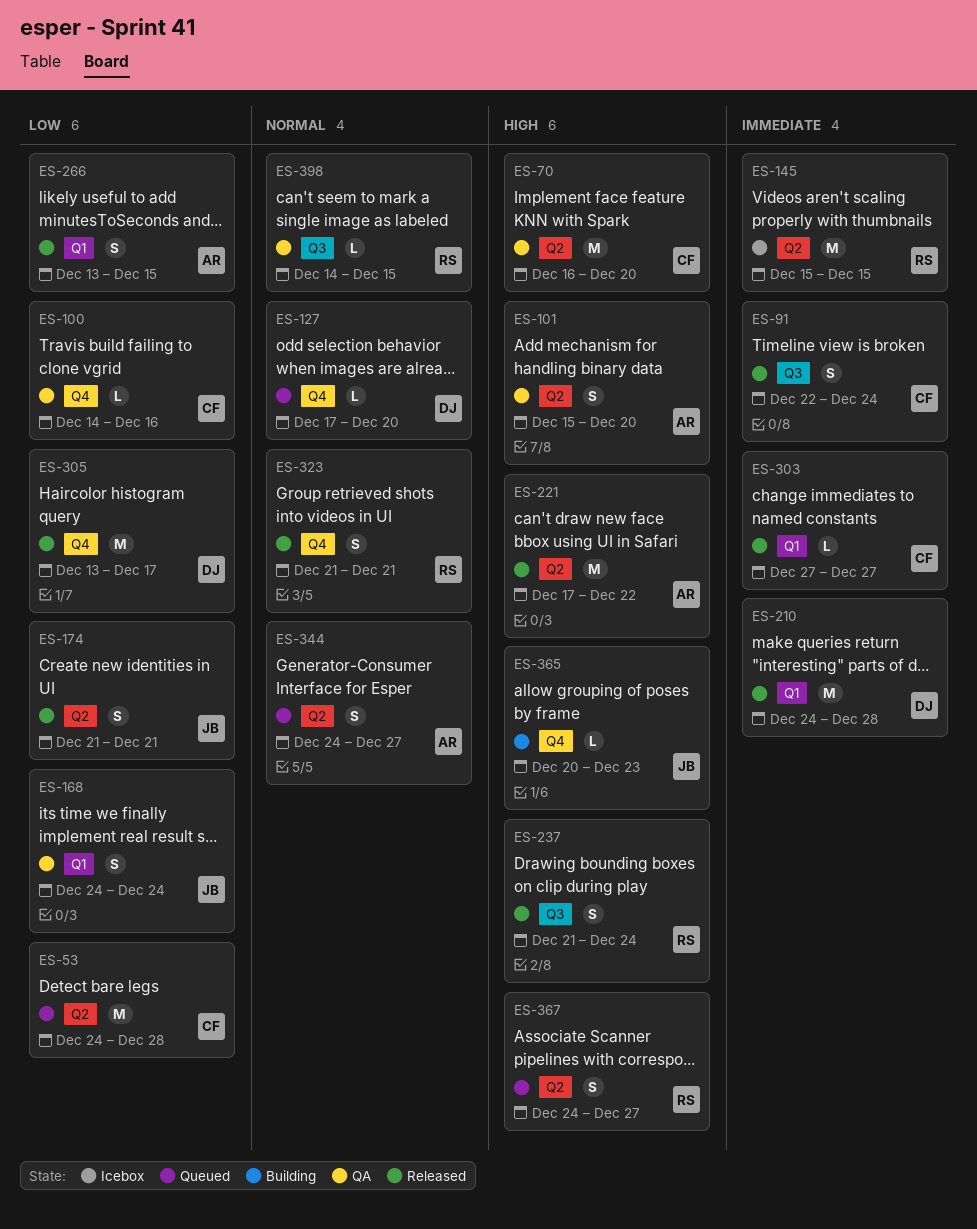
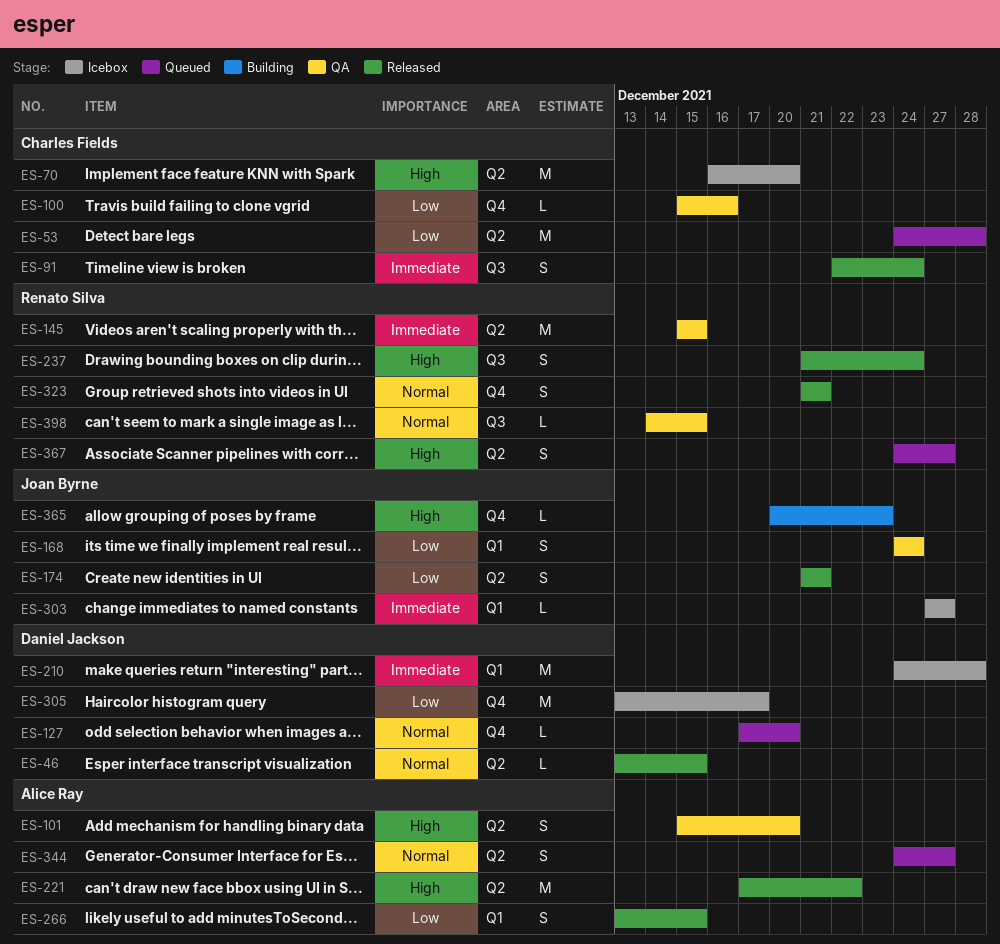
ES-46: none -> present
ES-70, status: QA -> Icebox
ES-100, start: Dec 14 -> Dec 15
ES-145, status: Icebox -> QA
ES-210, status: Released -> Icebox
ES-303, status: Released -> Icebox
ES-303, owner: Charles Fields -> Joan Byrne
ES-305, status: Released -> Icebox

